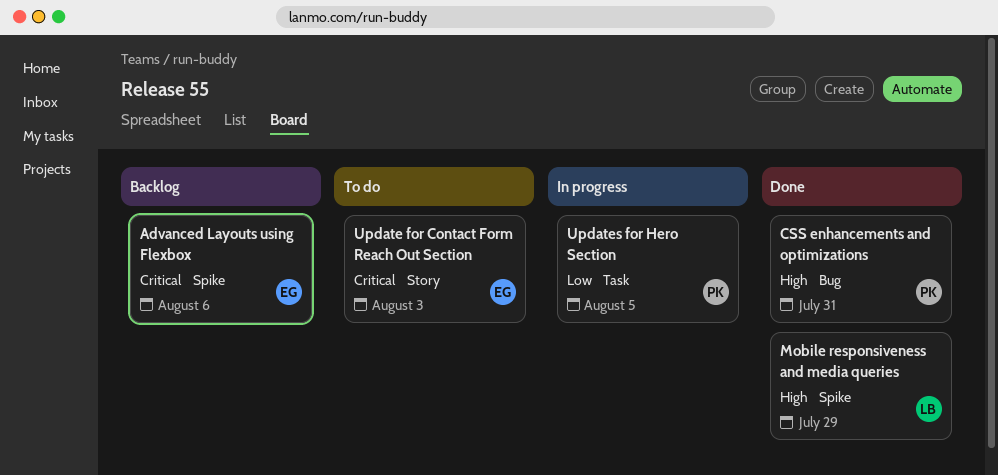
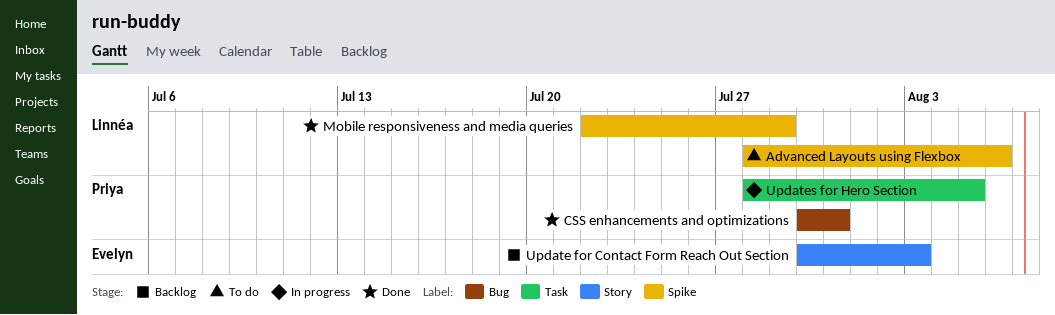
Advanced Layouts using Flexbox, status: Backlog -> To do
Advanced Layouts using Flexbox, owner: Evelyn -> Linnéa
Update for Contact Form Reach Out Section, status: To do -> Backlog

